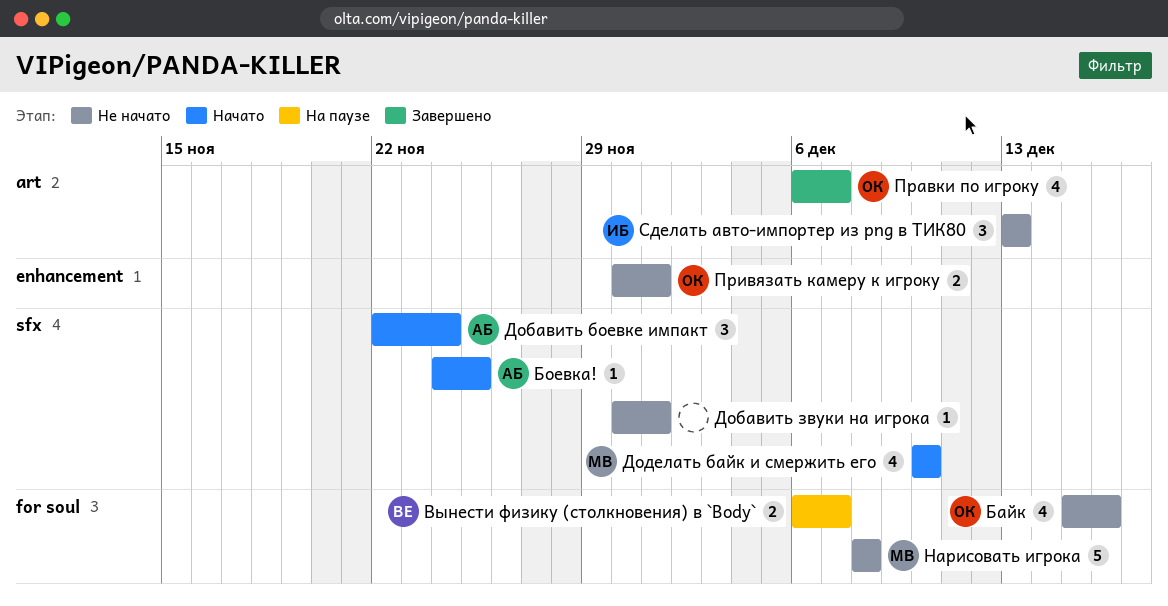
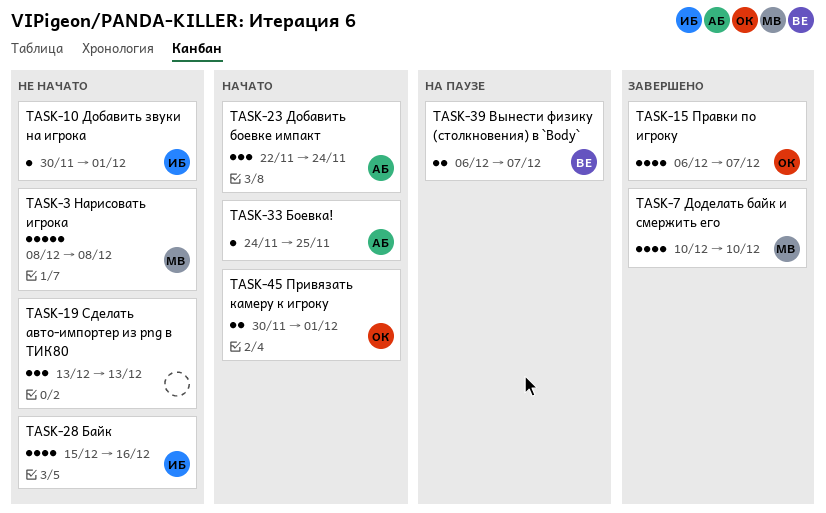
Байк, owner: ОК -> ИБ
Добавить звуки на игрока, owner: none -> ИБ
Доделать байк и смержить его, status: Начато -> Завершено
Привязать камеру к игроку, status: Не начато -> Начато
Сделать авто-импортер из png в ТИК80, owner: ИБ -> none

